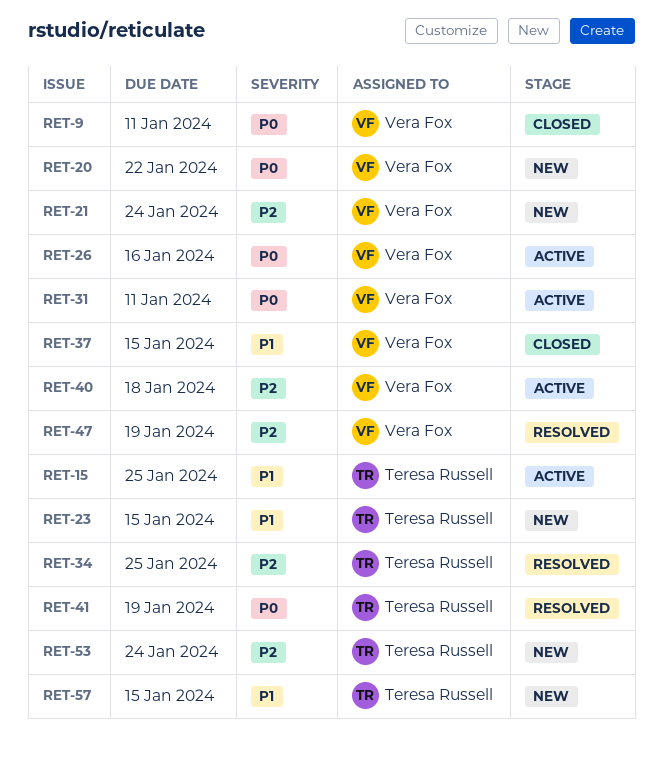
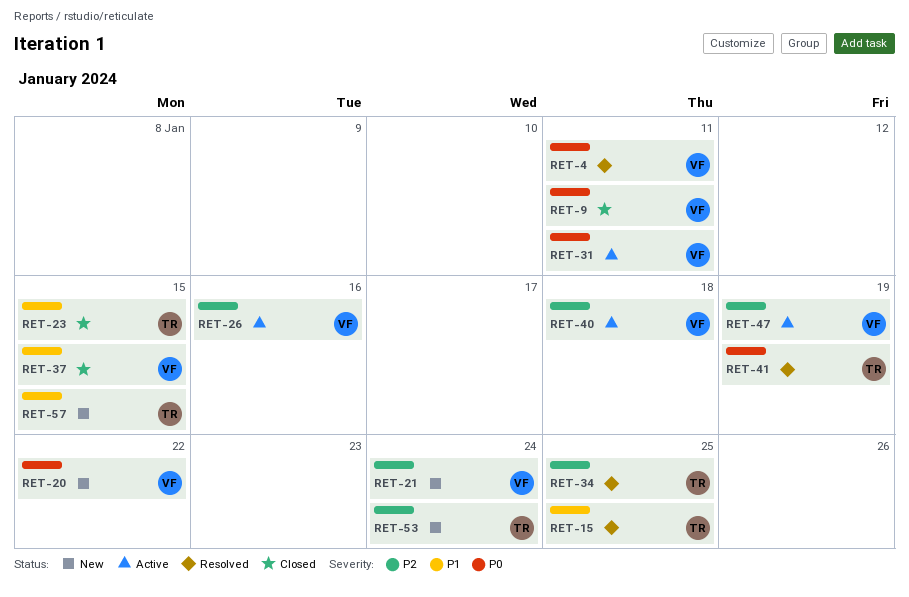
RET-4: none -> present
RET-15, status: Active -> Resolved
RET-23, status: New -> Closed
RET-26, priority: P0 -> P2
RET-47, status: Resolved -> Active

